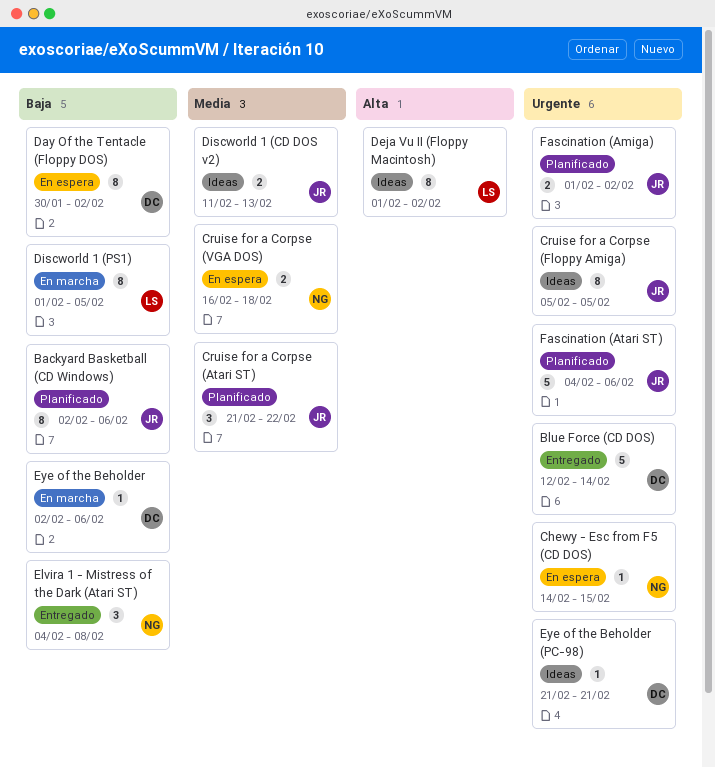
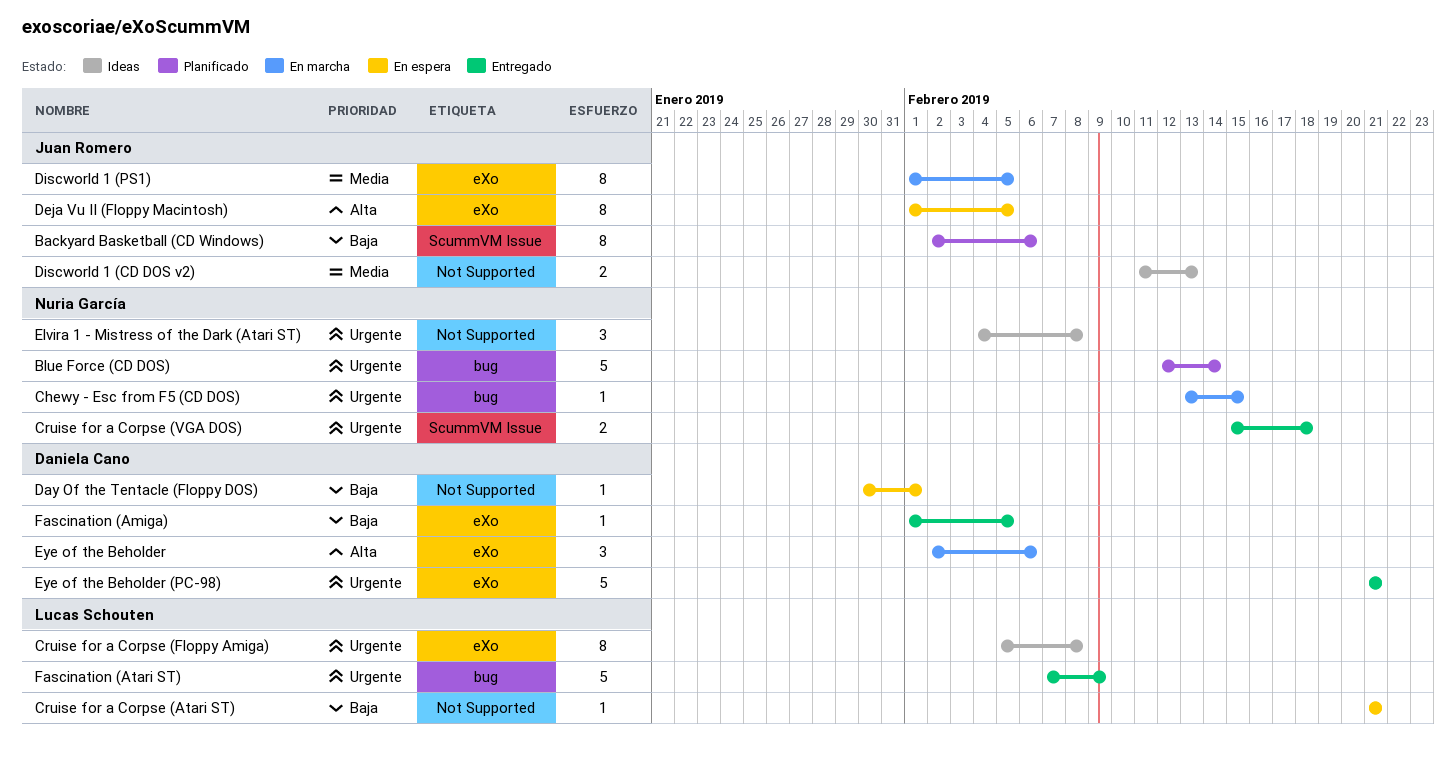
Blue Force (CD DOS), status: Entregado -> Planificado
Blue Force (CD DOS), owner: Daniela Cano -> Nuria García
Chewy - Esc from F5 (CD DOS), status: En espera -> En marcha
Chewy - Esc from F5 (CD DOS), start: Feb 14 -> Feb 13
Cruise for a Corpse (Atari ST), status: Planificado -> En espera
Cruise for a Corpse (Atari ST), owner: Juan Romero -> Lucas Schouten
Cruise for a Corpse (Atari ST), priority: Media -> Baja
Cruise for a Corpse (Atari ST), estimate: 3 -> 1
Cruise for a Corpse (Atari ST), due: Feb 22 -> Feb 21
Cruise for a Corpse (Floppy Amiga), owner: Juan Romero -> Lucas Schouten
Cruise for a Corpse (Floppy Amiga), due: Feb 5 -> Feb 8
Cruise for a Corpse (VGA DOS), status: En espera -> Entregado
Cruise for a Corpse (VGA DOS), priority: Media -> Urgente
Cruise for a Corpse (VGA DOS), start: Feb 16 -> Feb 15
Day Of the Tentacle (Floppy DOS), estimate: 8 -> 1
Day Of the Tentacle (Floppy DOS), due: Feb 2 -> Feb 1
Deja Vu II (Floppy Macintosh), status: Ideas -> En espera
Deja Vu II (Floppy Macintosh), owner: Lucas Schouten -> Juan Romero
Deja Vu II (Floppy Macintosh), due: Feb 2 -> Feb 5
Discworld 1 (PS1), owner: Lucas Schouten -> Juan Romero
Discworld 1 (PS1), priority: Baja -> Media
Elvira 1 - Mistress of the Dark (Atari ST), status: Entregado -> Ideas
Elvira 1 - Mistress of the Dark (Atari ST), priority: Baja -> Urgente
Eye of the Beholder, priority: Baja -> Alta
Eye of the Beholder, estimate: 1 -> 3
Eye of the Beholder (PC-98), status: Ideas -> Entregado
Eye of the Beholder (PC-98), estimate: 1 -> 5
Fascination (Amiga), status: Planificado -> Entregado
Fascination (Amiga), owner: Juan Romero -> Daniela Cano
Fascination (Amiga), priority: Urgente -> Baja
Fascination (Amiga), estimate: 2 -> 1
Fascination (Amiga), due: Feb 2 -> Feb 5
Fascination (Atari ST), status: Planificado -> Entregado
Fascination (Atari ST), owner: Juan Romero -> Lucas Schouten
Fascination (Atari ST), start: Feb 4 -> Feb 7
Fascination (Atari ST), due: Feb 6 -> Feb 9

